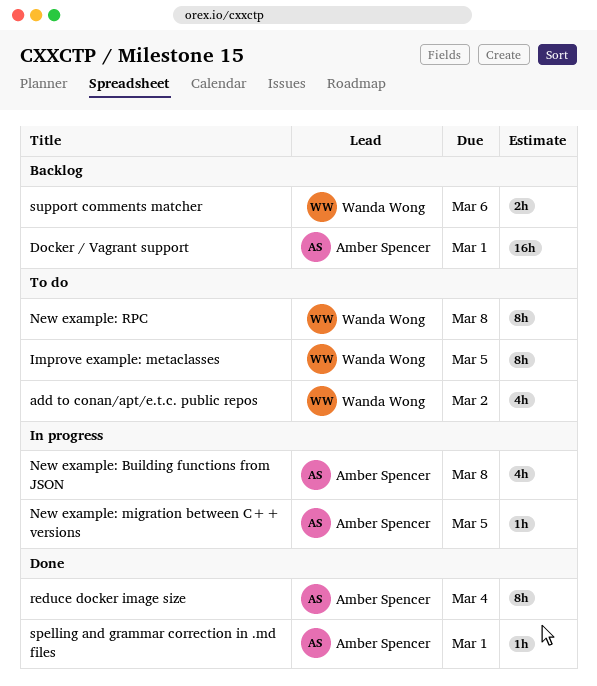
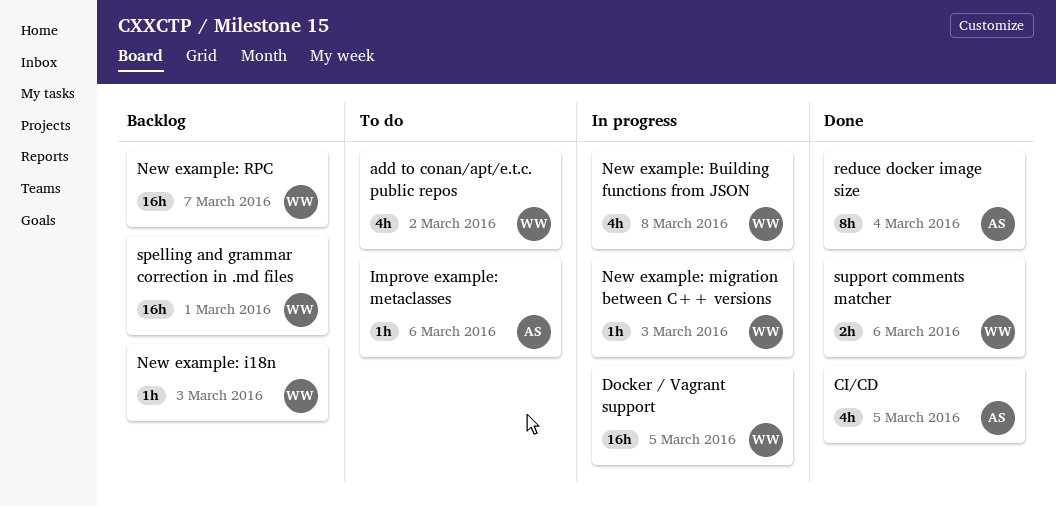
CI/CD: none -> present
Docker / Vagrant support, status: Backlog -> In progress
Docker / Vagrant support, owner: Amber Spencer -> Wanda Wong
Docker / Vagrant support, due: Mar 1 -> Mar 5
Improve example: metaclasses, owner: Wanda Wong -> Amber Spencer
Improve example: metaclasses, estimate: 8h -> 1h
Improve example: metaclasses, due: Mar 5 -> Mar 6
New example: Building functions from JSON, owner: Amber Spencer -> Wanda Wong
New example: i18n: none -> present
New example: migration between C++ versions, owner: Amber Spencer -> Wanda Wong
New example: migration between C++ versions, due: Mar 5 -> Mar 3
New example: RPC, status: To do -> Backlog
New example: RPC, estimate: 8h -> 16h
New example: RPC, due: Mar 8 -> Mar 7
spelling and grammar correction in .md files, status: Done -> Backlog
spelling and grammar correction in .md files, owner: Amber Spencer -> Wanda Wong
spelling and grammar correction in .md files, estimate: 1h -> 16h
support comments matcher, status: Backlog -> Done

